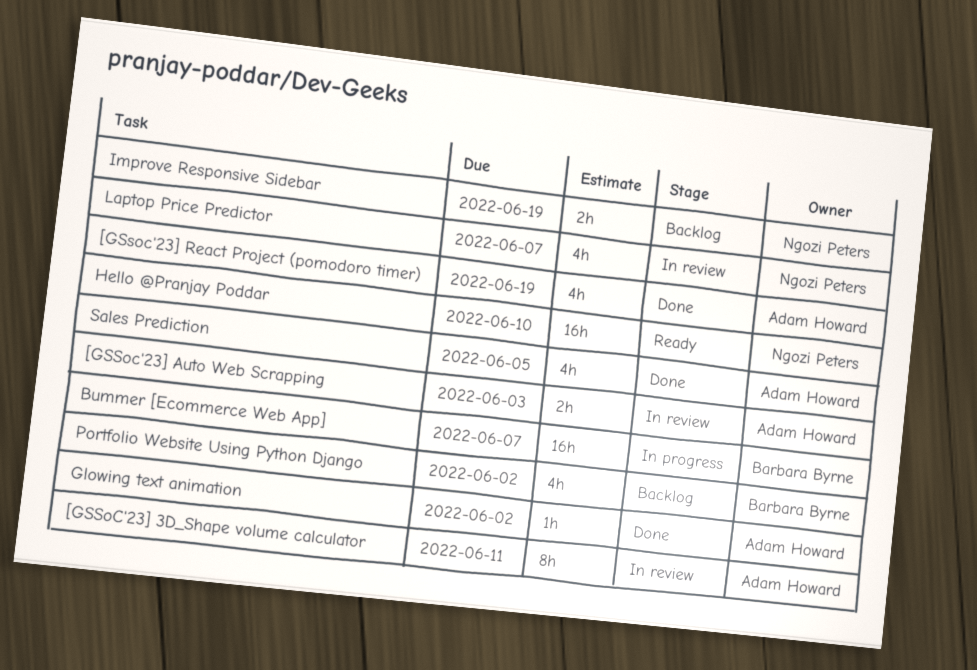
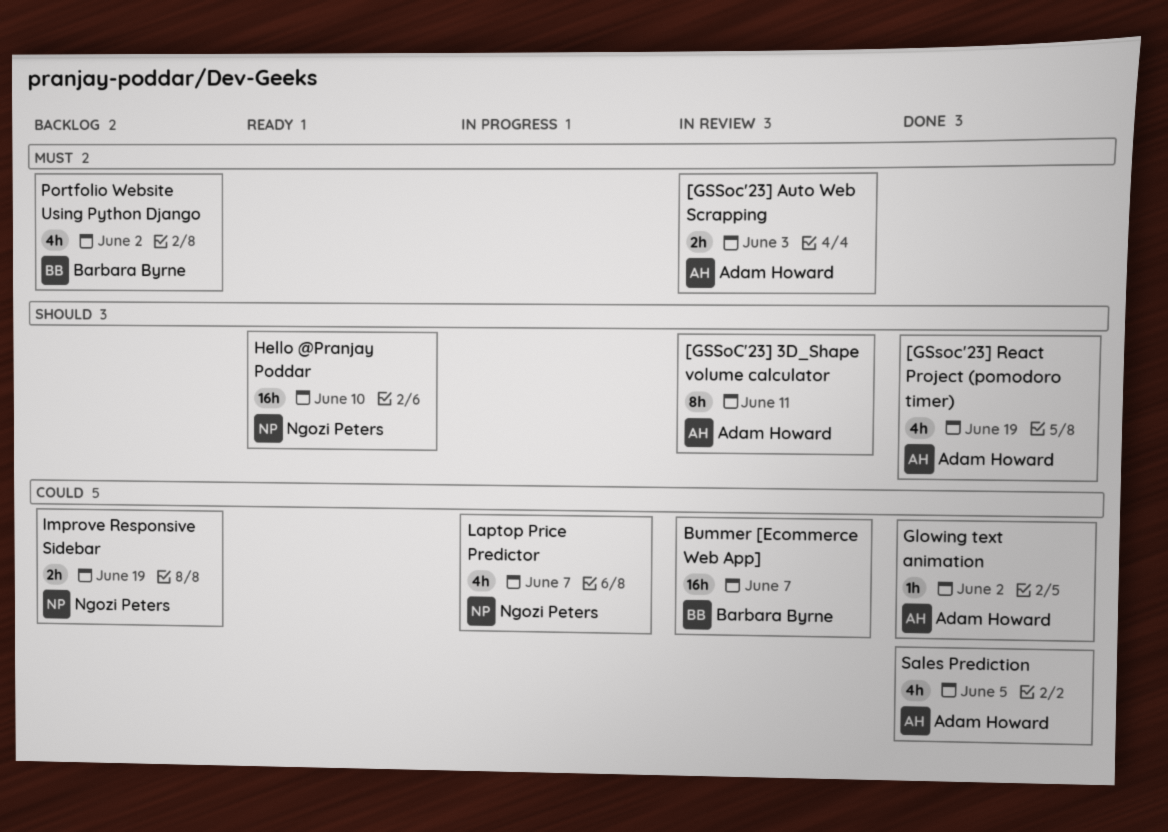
Bummer [Ecommerce Web App], status: In progress -> In review
Laptop Price Predictor, status: In review -> In progress

